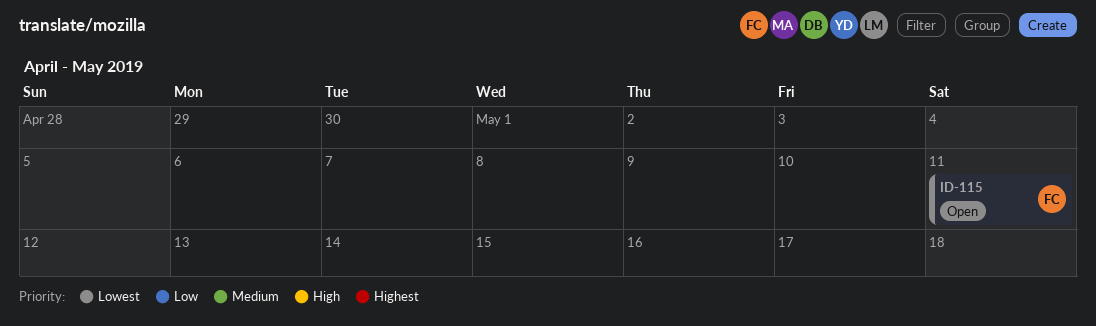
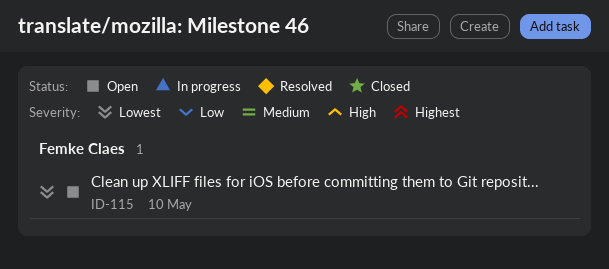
ID-115, due: May 11 -> May 10

